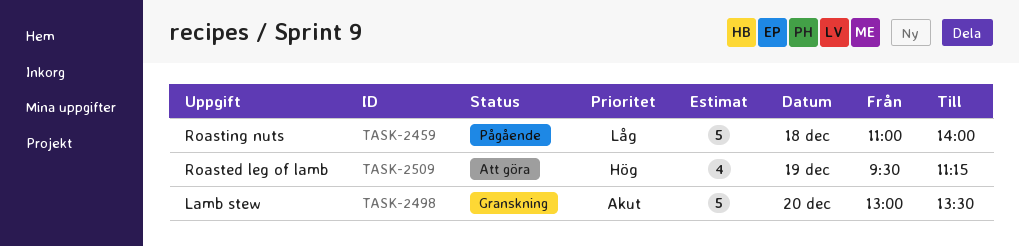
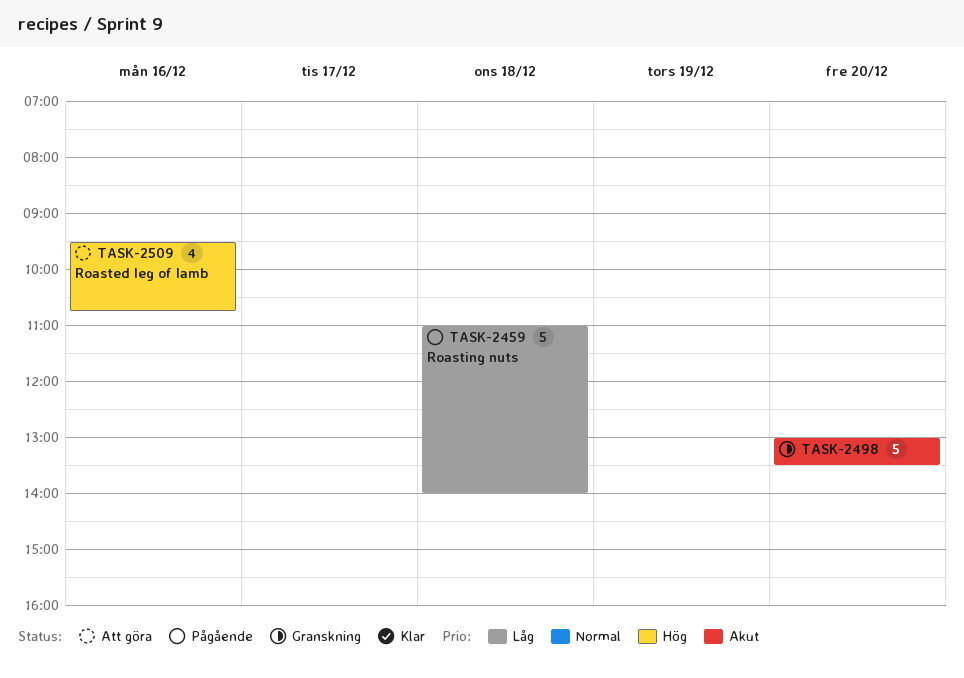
TASK-2509, day: Dec 19 -> Dec 16
TASK-2509, ends: 11:15 -> 10:45

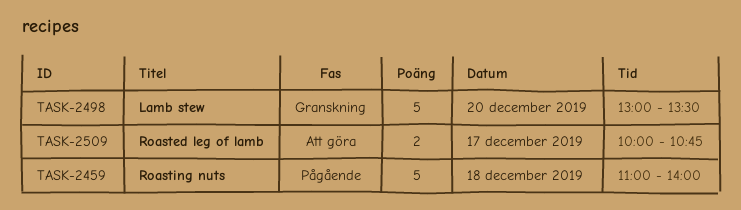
TASK-2509, estimate: 4 -> 2
TASK-2509, day: Dec 16 -> Dec 17
TASK-2509, begins: 09:30 -> 10:00

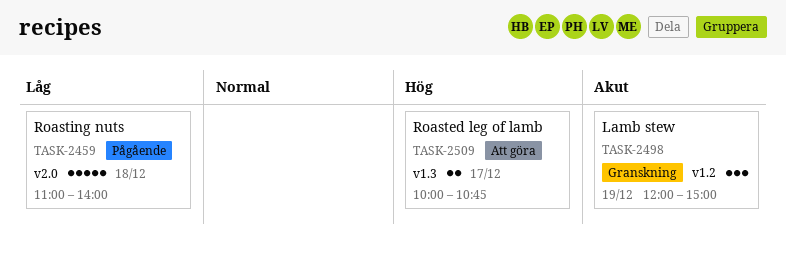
TASK-2498, estimate: 5 -> 3
TASK-2498, day: Dec 20 -> Dec 19
TASK-2498, begins: 13:00 -> 12:00
TASK-2498, ends: 13:30 -> 15:00

